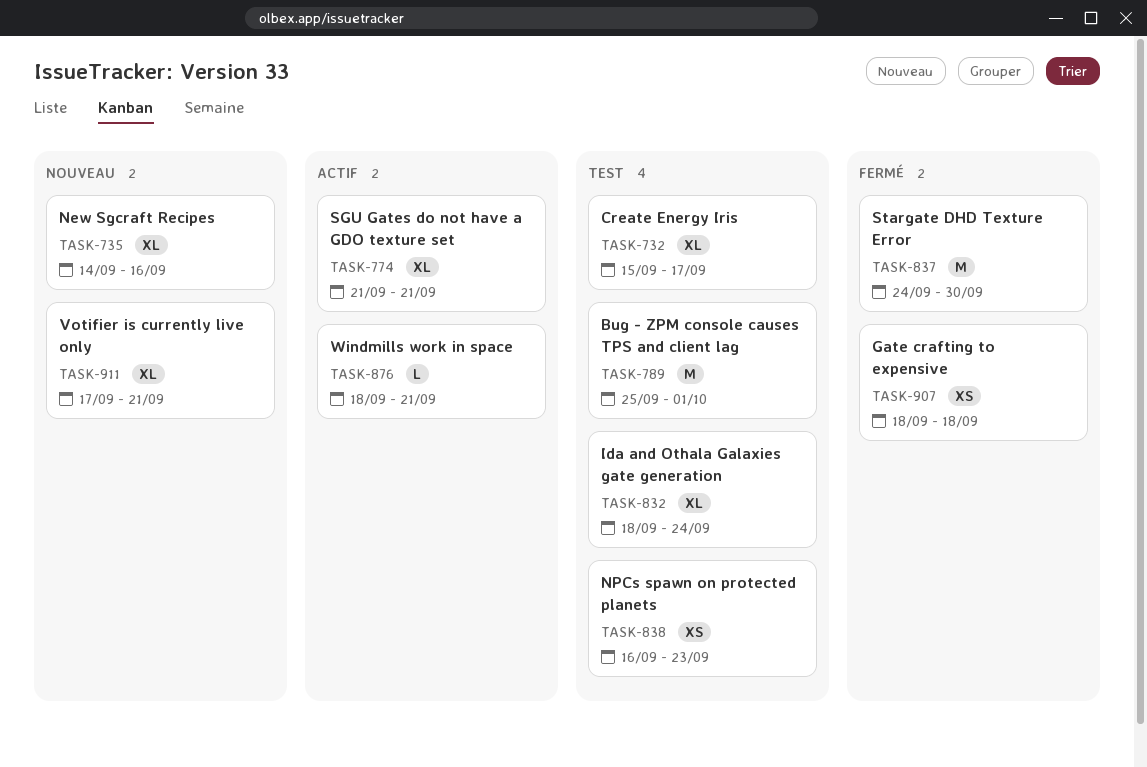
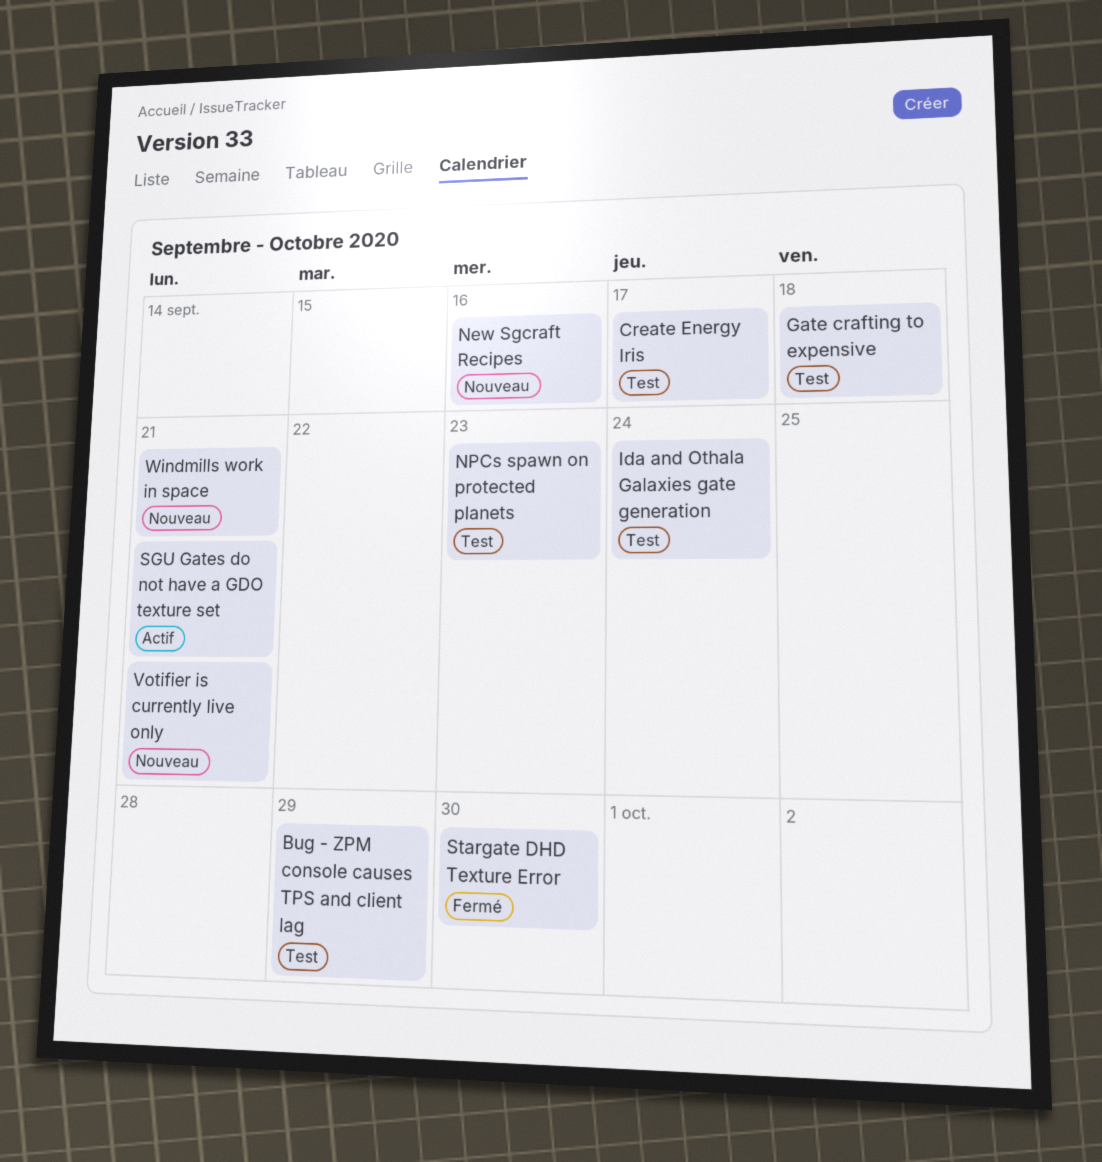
Bug - ZPM console causes TPS and client lag, due: Oct 1 -> Sep 29
Gate crafting to expensive, status: Fermé -> Test
Windmills work in space, status: Actif -> Nouveau

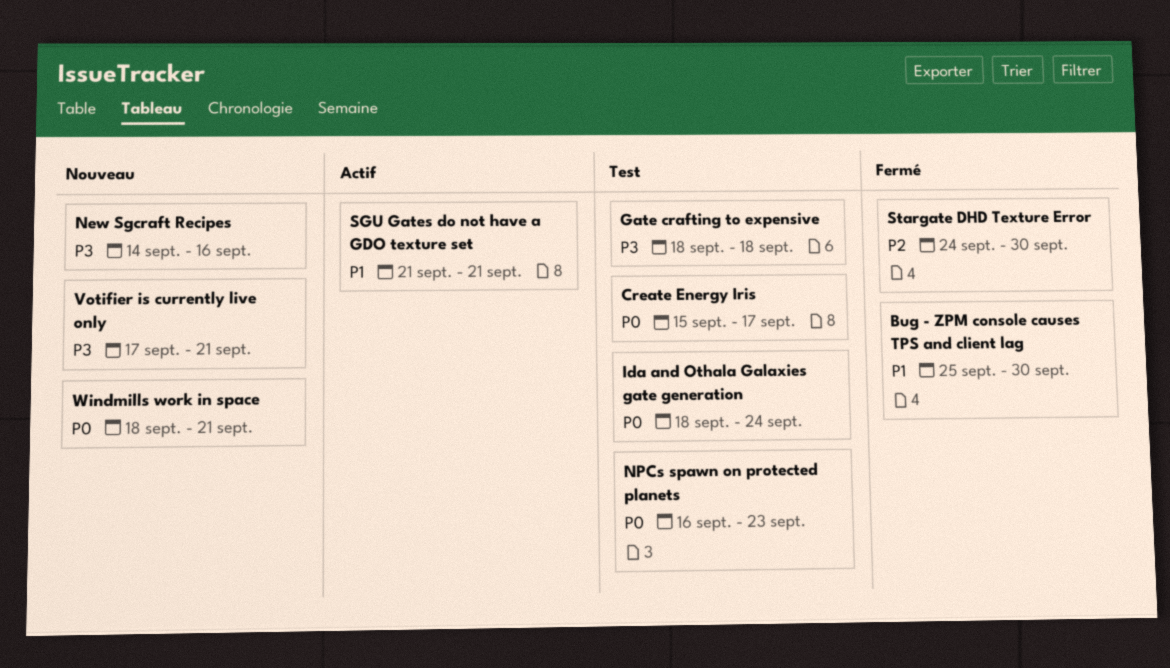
Bug - ZPM console causes TPS and client lag, status: Test -> Fermé
Bug - ZPM console causes TPS and client lag, due: Sep 29 -> Sep 30

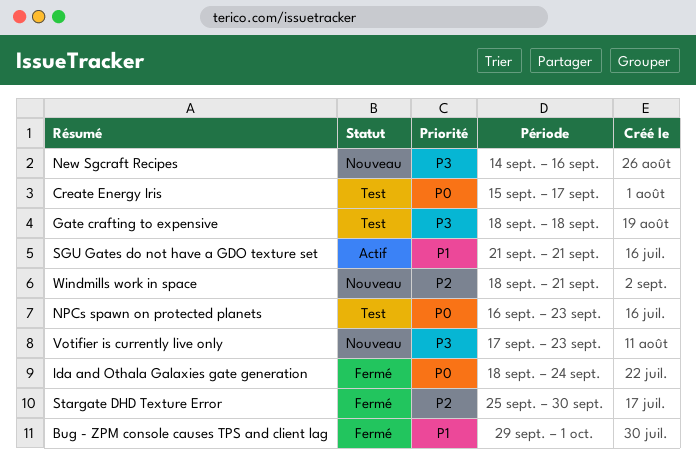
Bug - ZPM console causes TPS and client lag, start: Sep 25 -> Sep 29
Bug - ZPM console causes TPS and client lag, due: Sep 30 -> Oct 1
Ida and Othala Galaxies gate generation, status: Test -> Fermé
Stargate DHD Texture Error, start: Sep 24 -> Sep 25
Votifier is currently live only, due: Sep 21 -> Sep 23
Windmills work in space, priority: P0 -> P2

